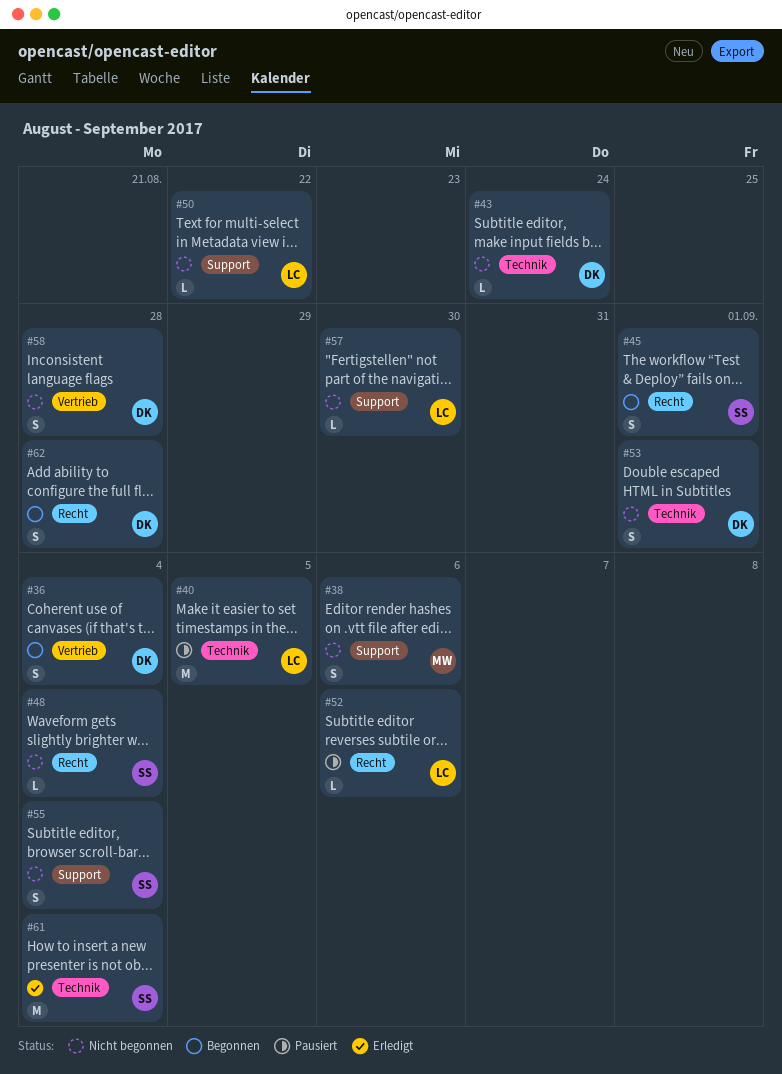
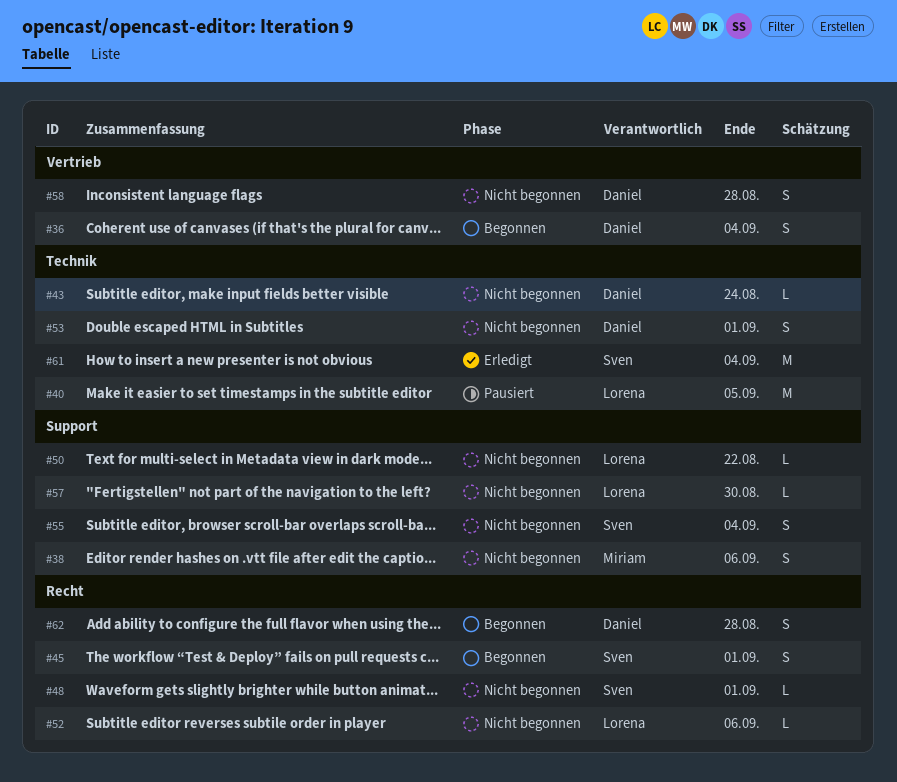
#48, due: Sep 4 -> Sep 1
#52, status: Pausiert -> Nicht begonnen

